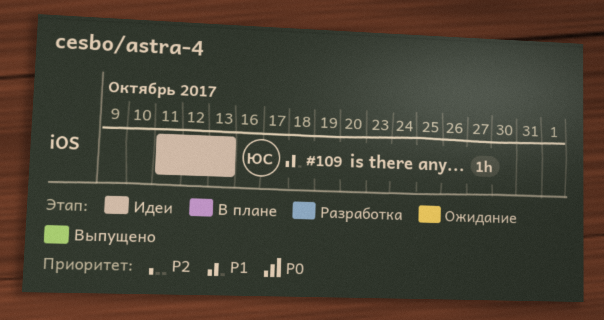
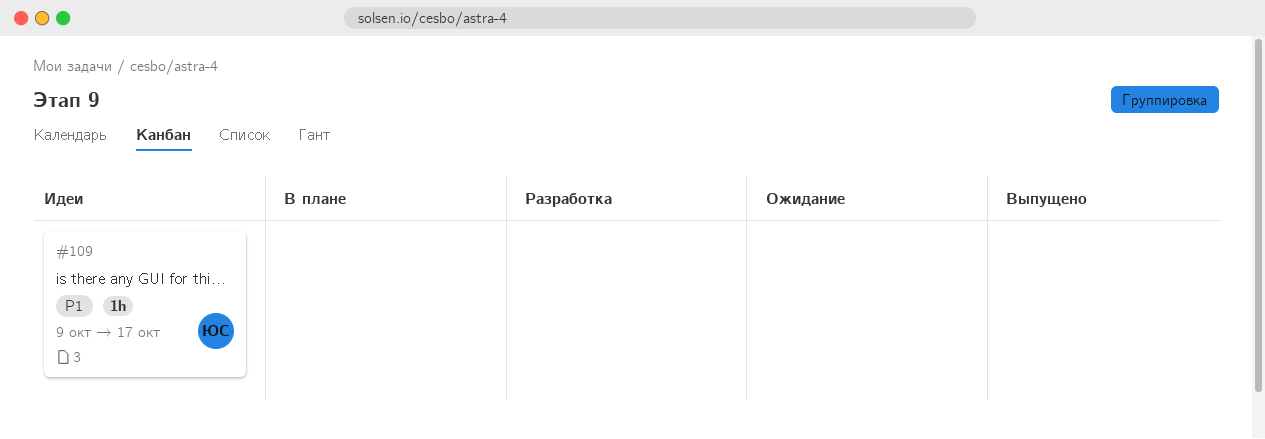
#109, start: Oct 11 -> Oct 9
#109, due: Oct 13 -> Oct 17

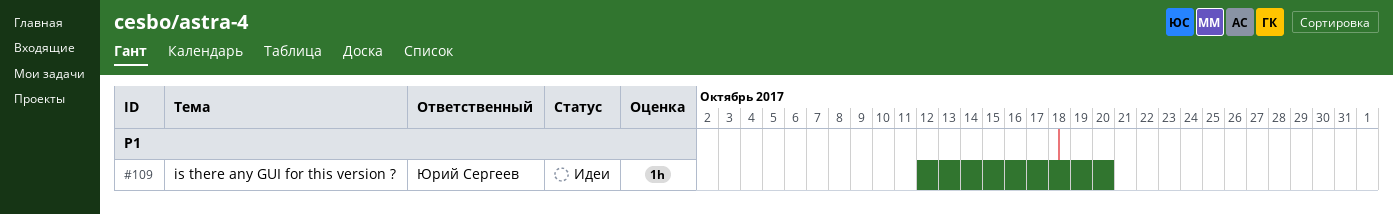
#109, start: Oct 9 -> Oct 12
#109, due: Oct 17 -> Oct 20

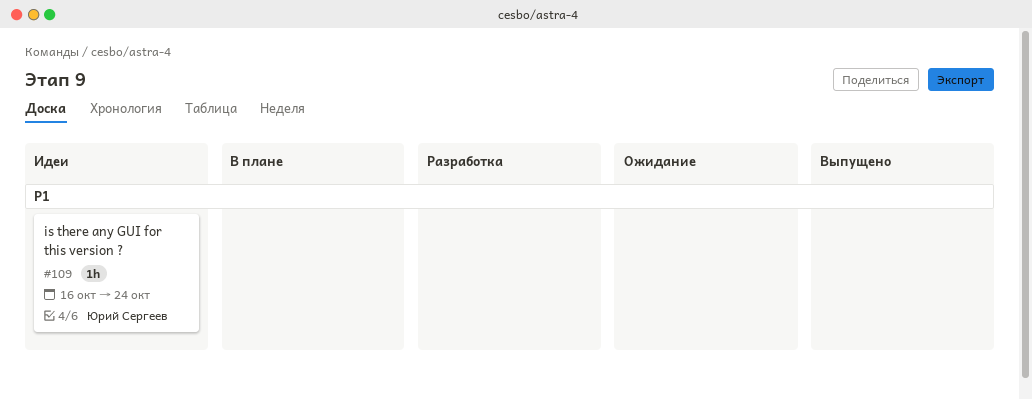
#109, start: Oct 12 -> Oct 16
#109, due: Oct 20 -> Oct 24

